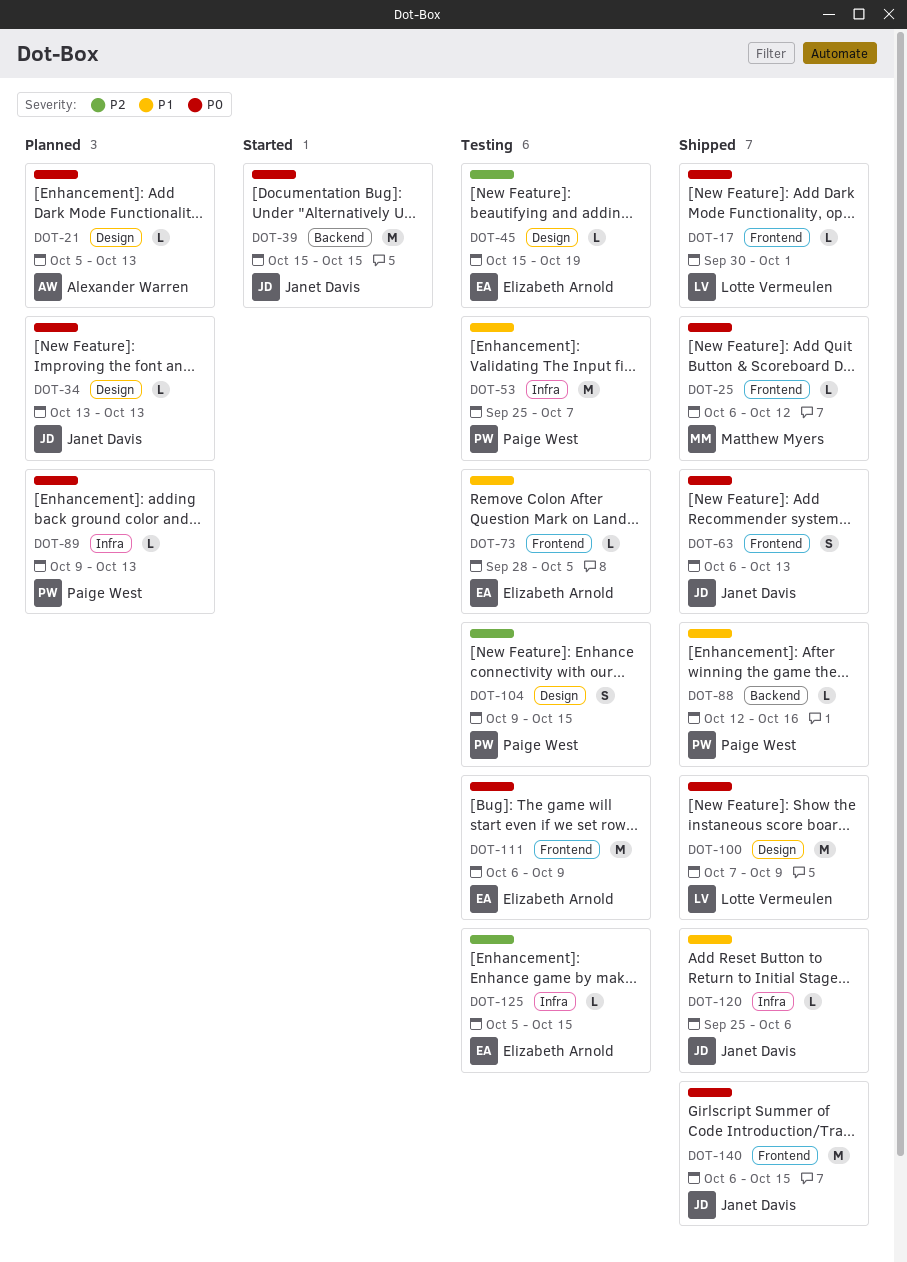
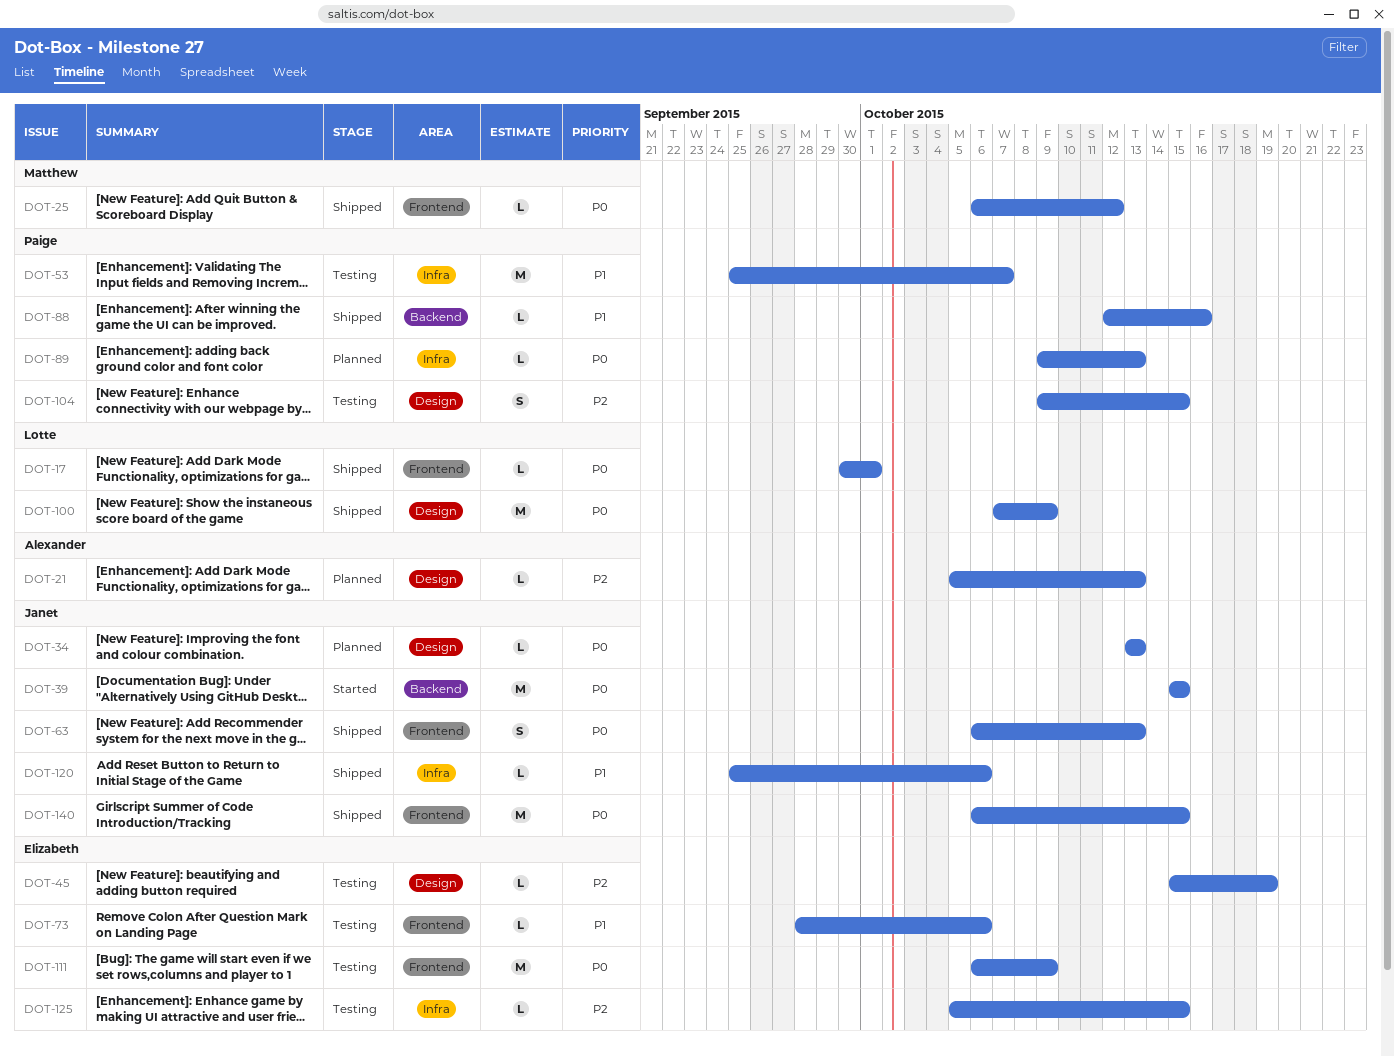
DOT-21, priority: P0 -> P2
DOT-73, due: Oct 5 -> Oct 6

